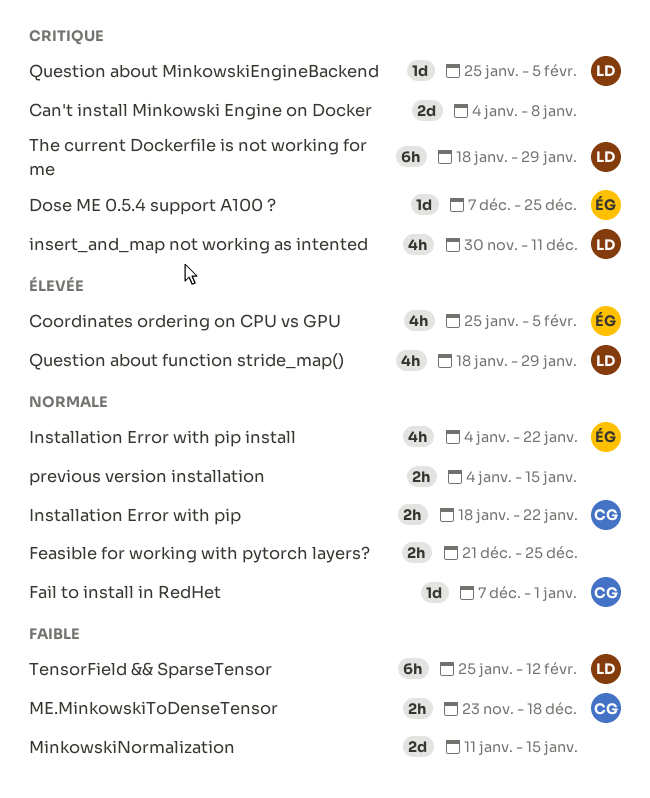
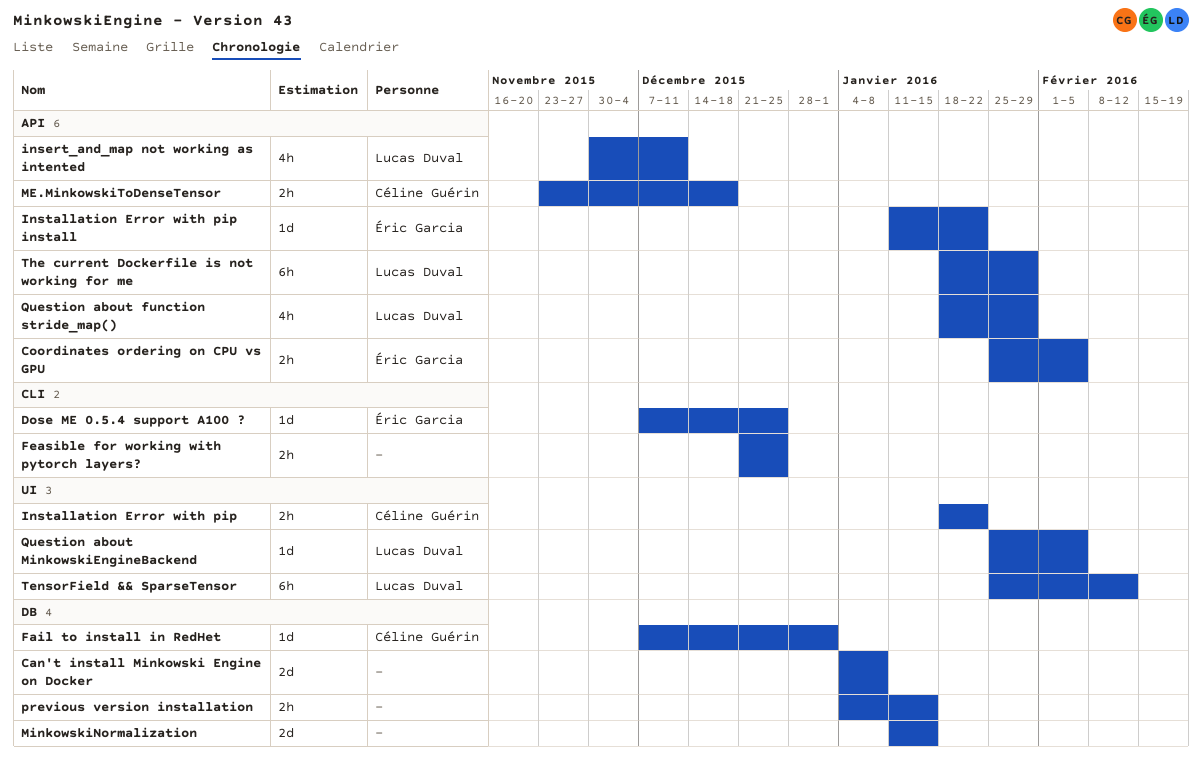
Coordinates ordering on CPU vs GPU, estimate: 4h -> 2h
Installation Error with pip install, estimate: 4h -> 1d
Installation Error with pip install, start: Jan 4 -> Jan 11

